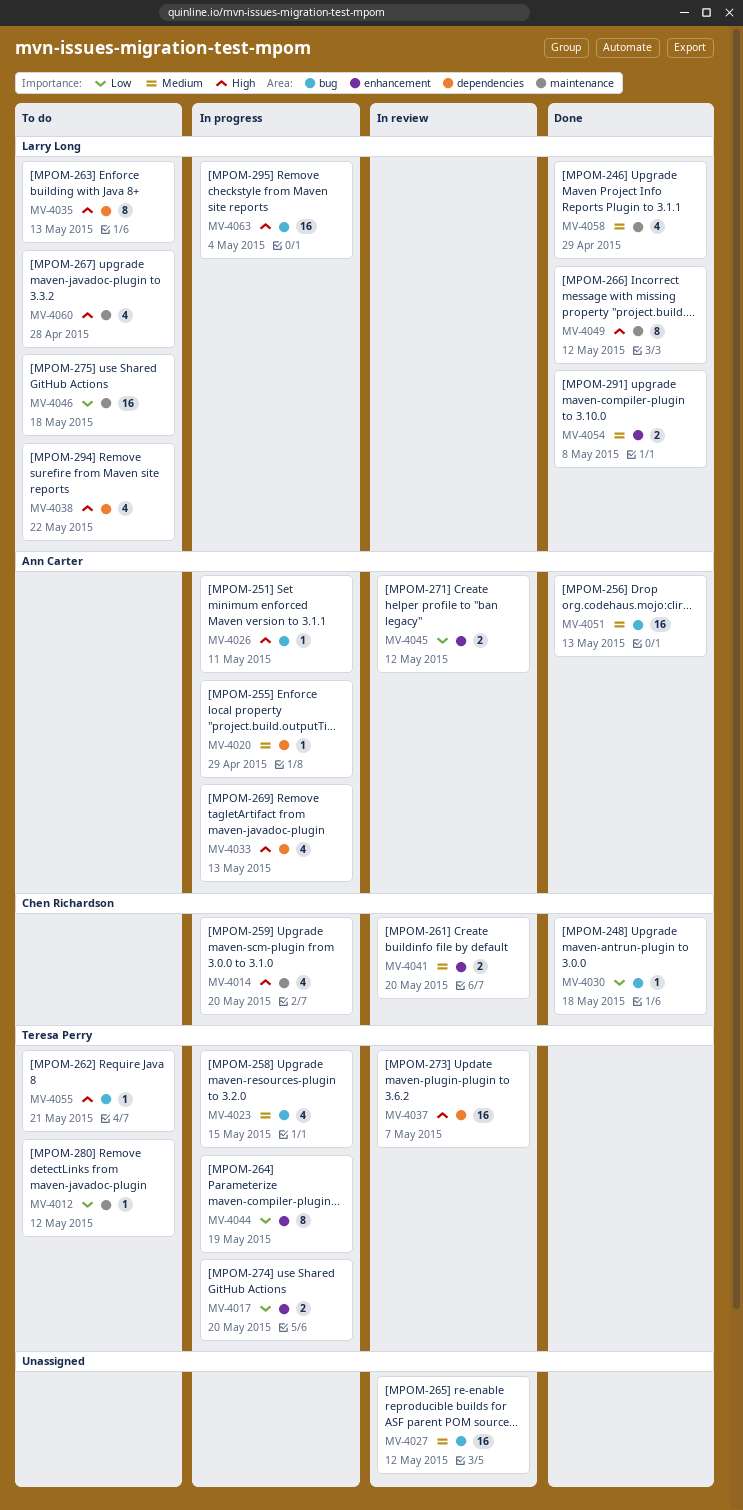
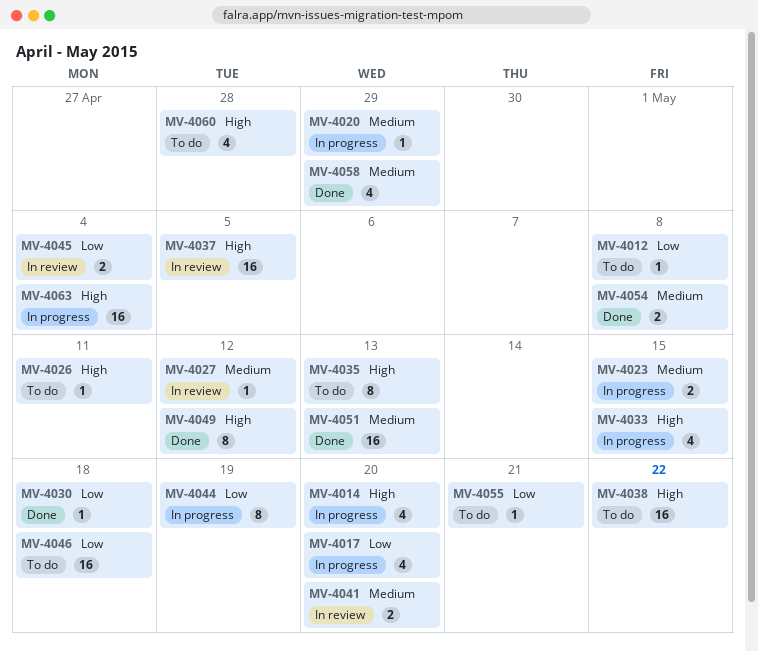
MV-4012, due: May 12 -> May 8
MV-4017, estimate: 2 -> 4
MV-4023, estimate: 4 -> 2
MV-4026, status: In progress -> To do
MV-4027, estimate: 16 -> 1
MV-4033, due: May 13 -> May 15
MV-4037, due: May 7 -> May 5
MV-4038, estimate: 4 -> 16
MV-4045, due: May 12 -> May 4
MV-4055, priority: High -> Low

